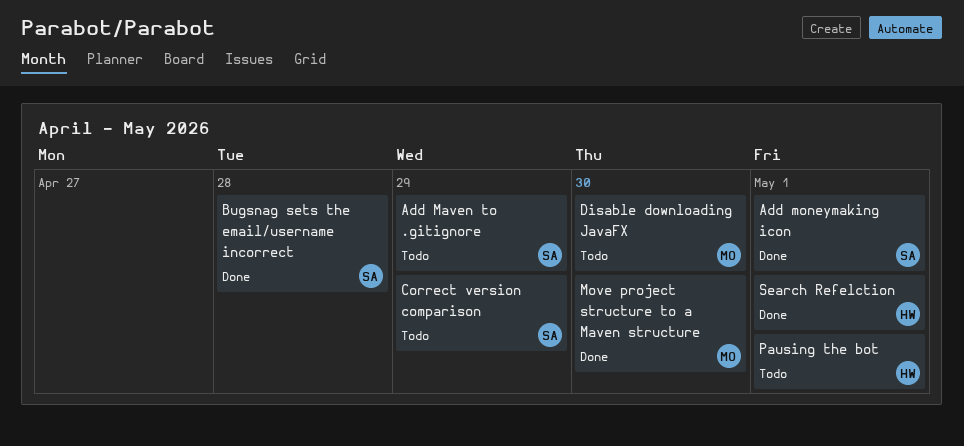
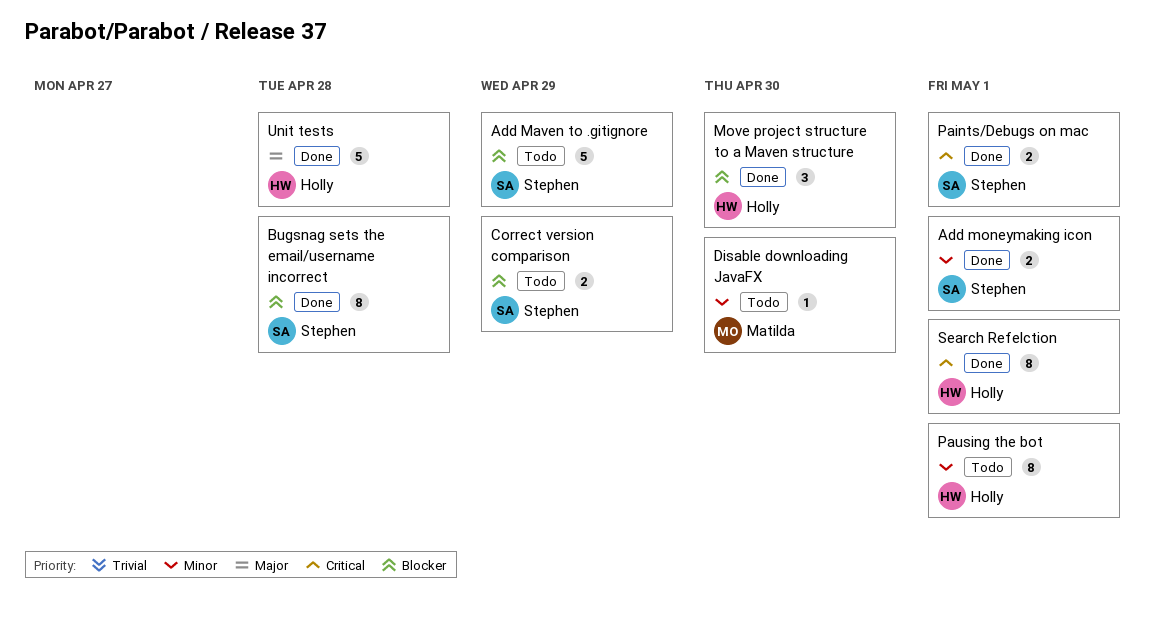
Move project structure to a Maven structure, owner: Matilda -> Holly
Paints/Debugs on mac: none -> present
Unit tests: none -> present

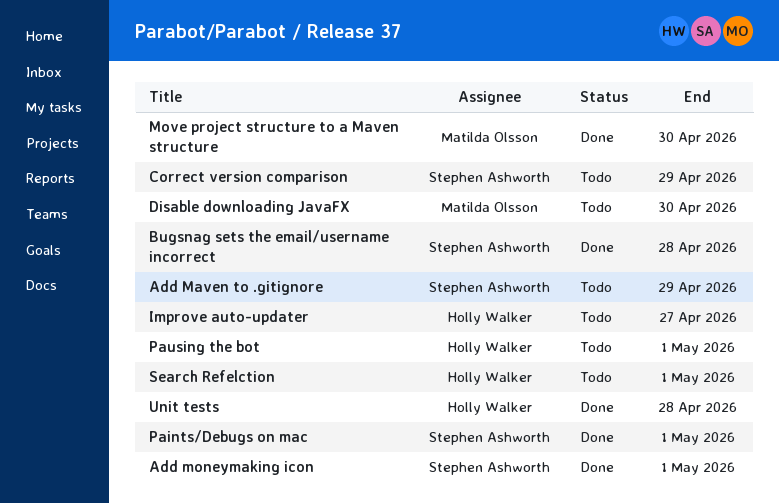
Improve auto-updater: none -> present
Move project structure to a Maven structure, owner: Holly Walker -> Matilda Olsson
Search Refelction, status: Done -> Todo

